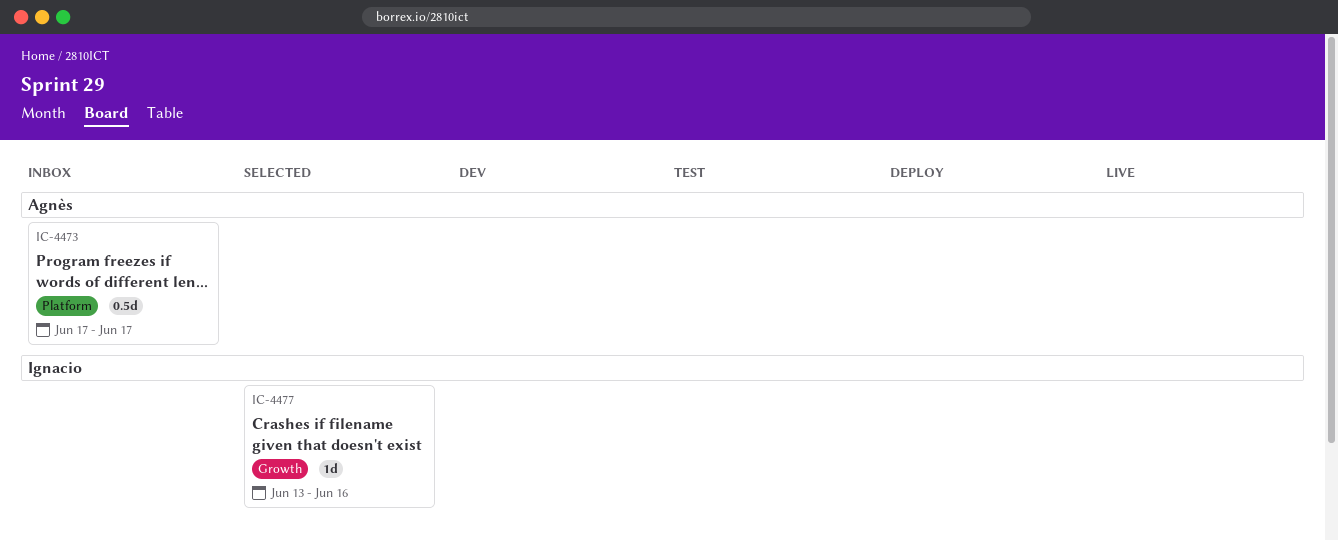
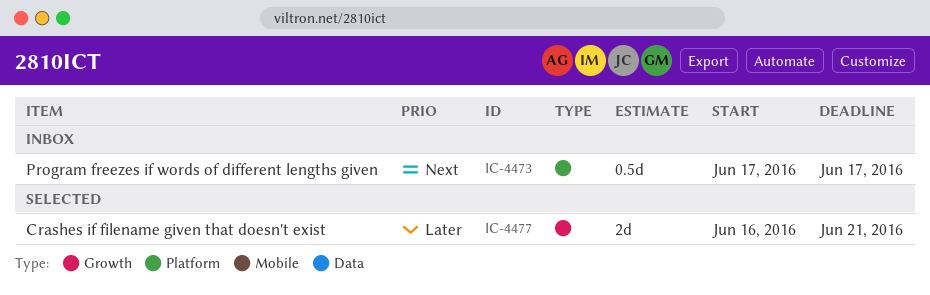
IC-4477, estimate: 1d -> 2d
IC-4477, start: Jun 13 -> Jun 16
IC-4477, due: Jun 16 -> Jun 21

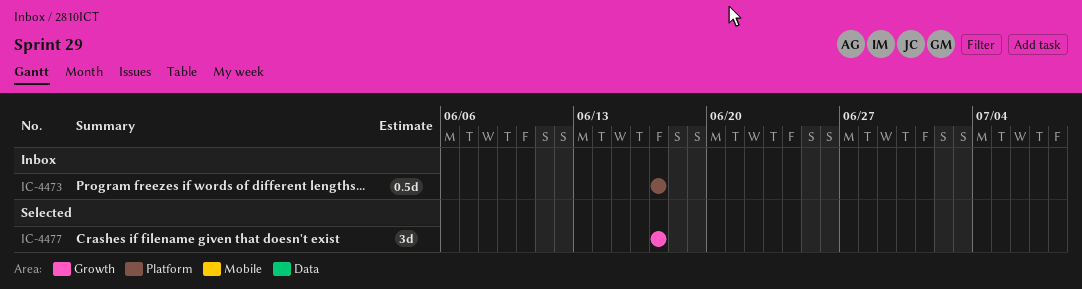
IC-4477, estimate: 2d -> 3d
IC-4477, start: Jun 16 -> Jun 17
IC-4477, due: Jun 21 -> Jun 17

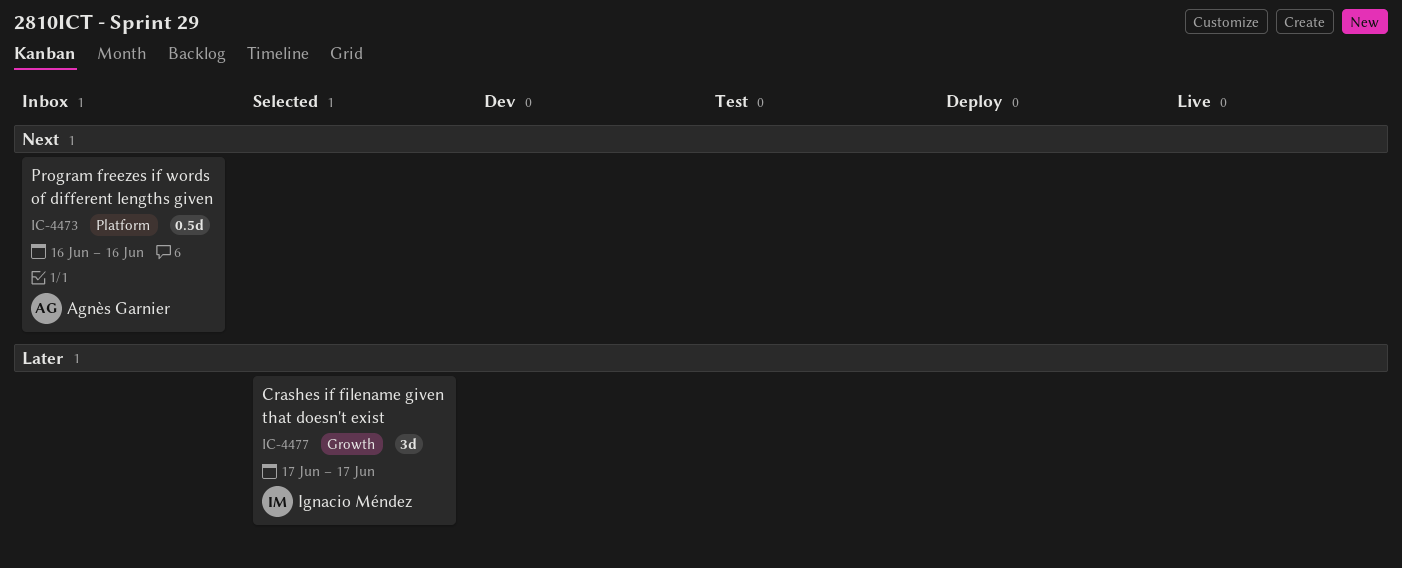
IC-4473, start: Jun 17 -> Jun 16
IC-4473, due: Jun 17 -> Jun 16

